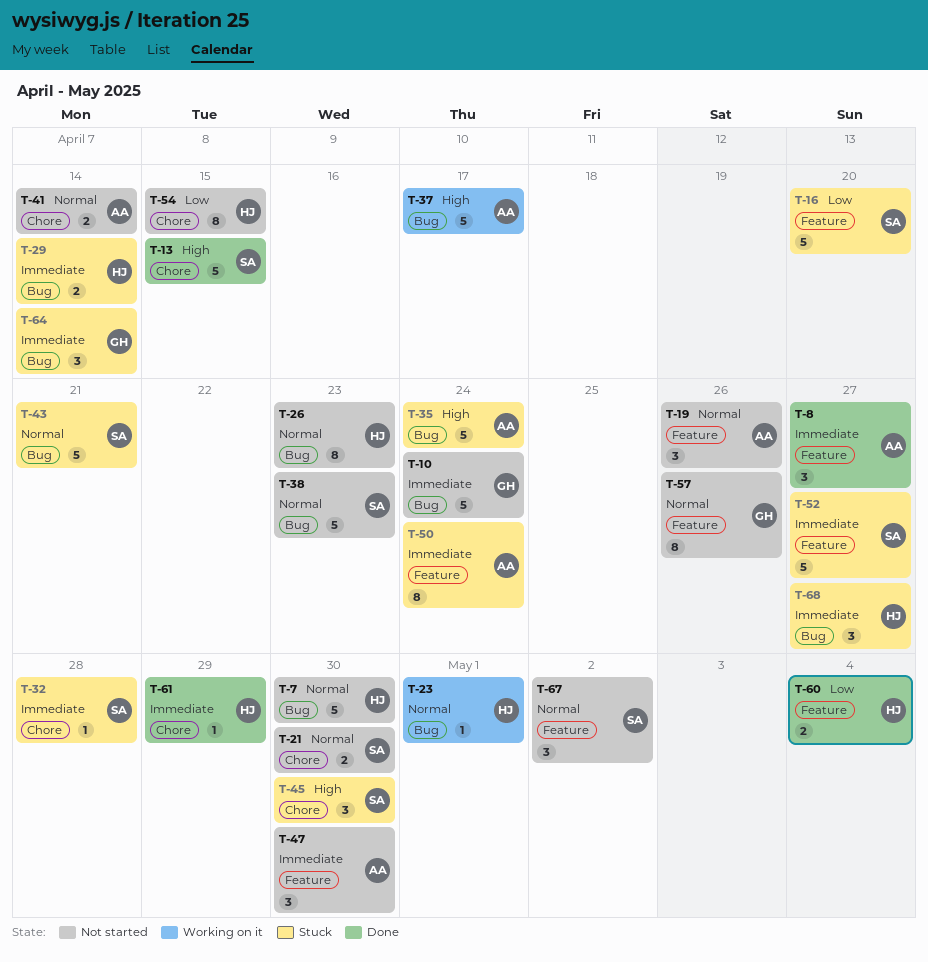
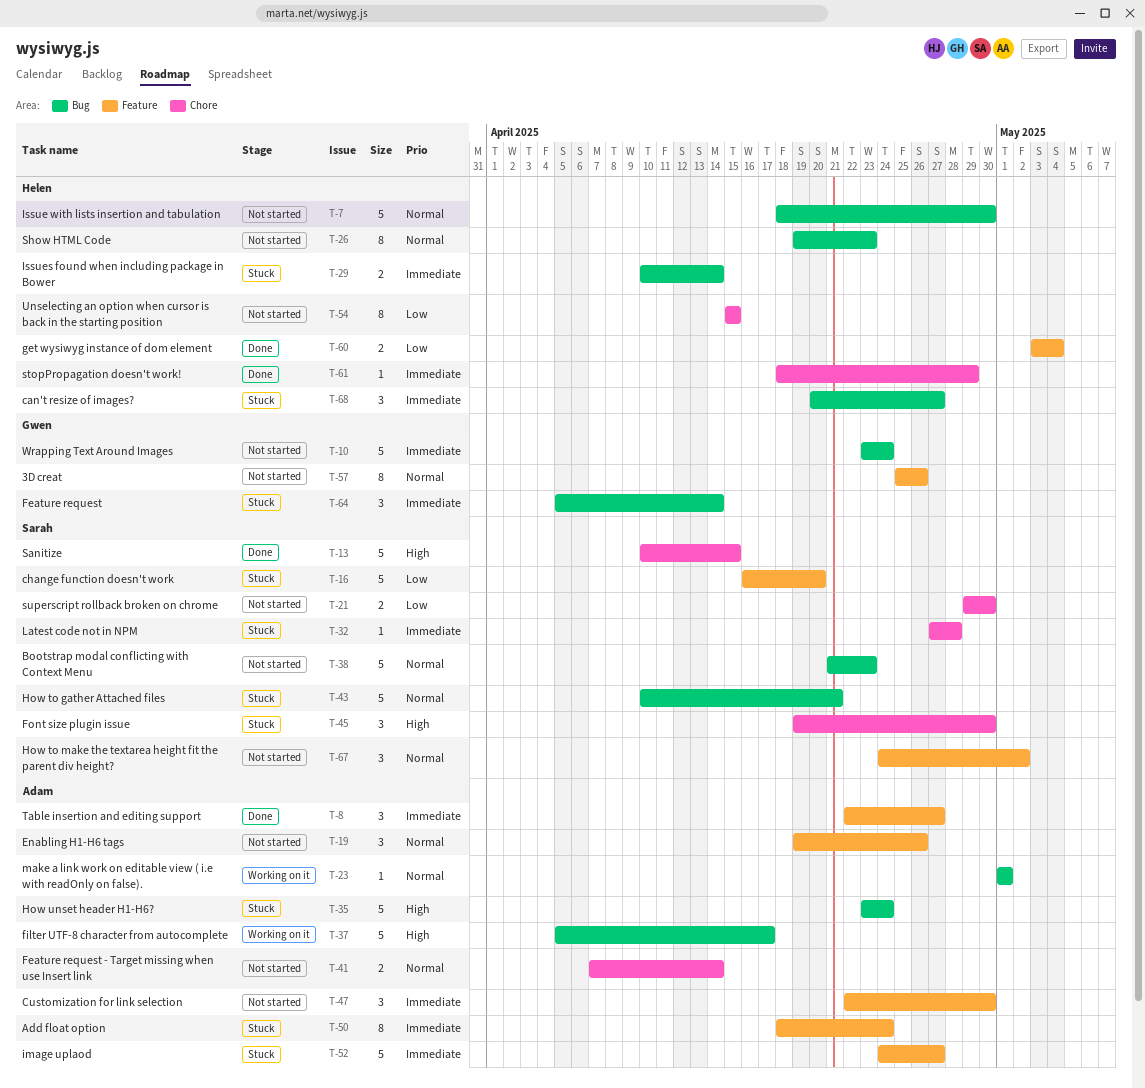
T-21, priority: Normal -> Low
T-23, owner: Helen -> Adam
T-52, owner: Sarah -> Adam

